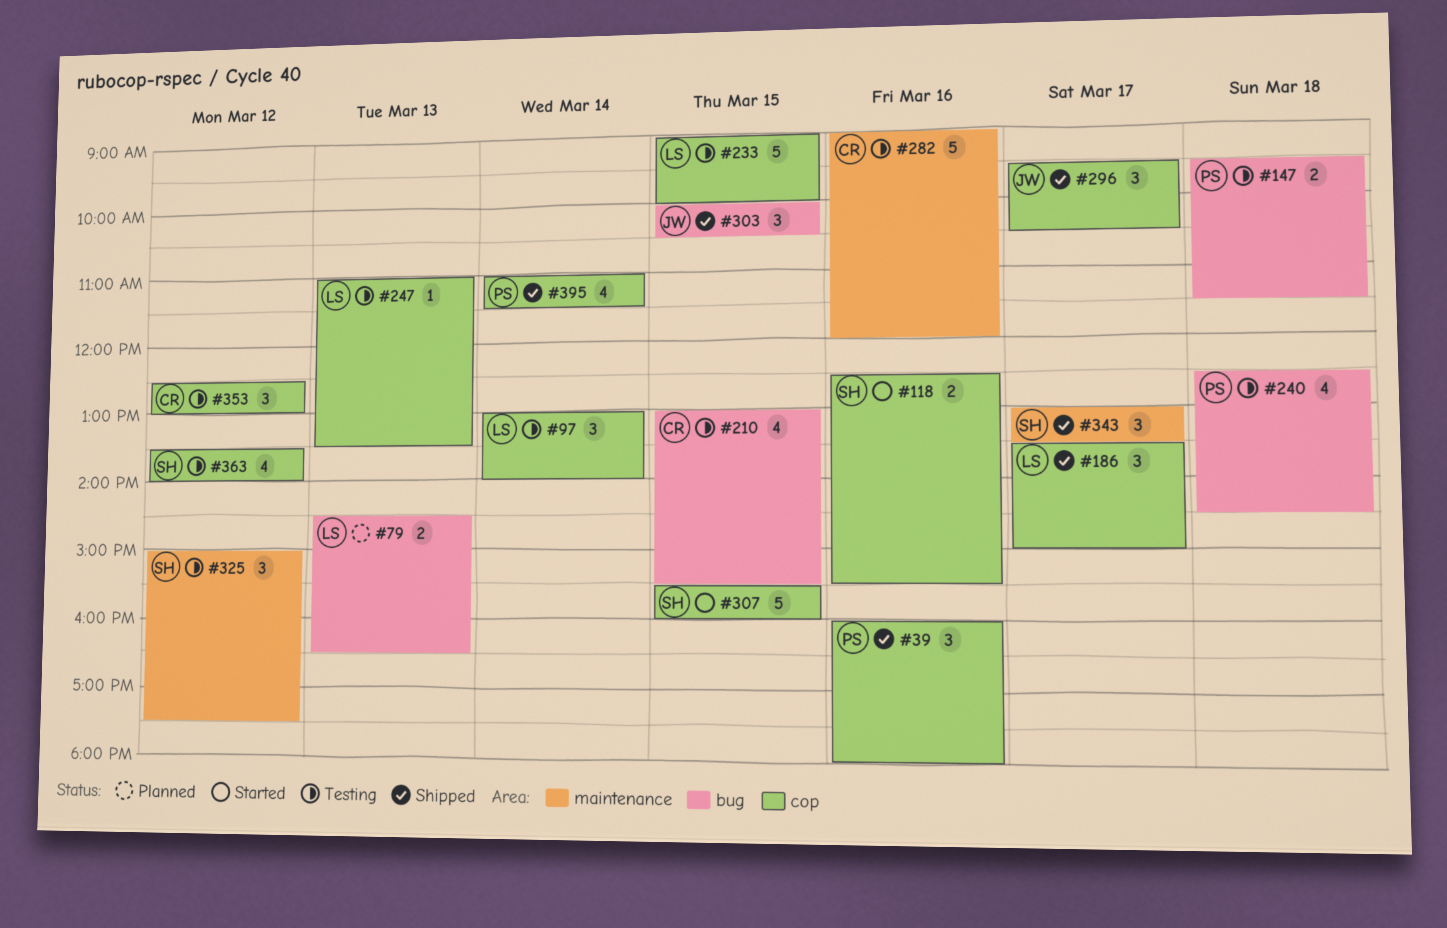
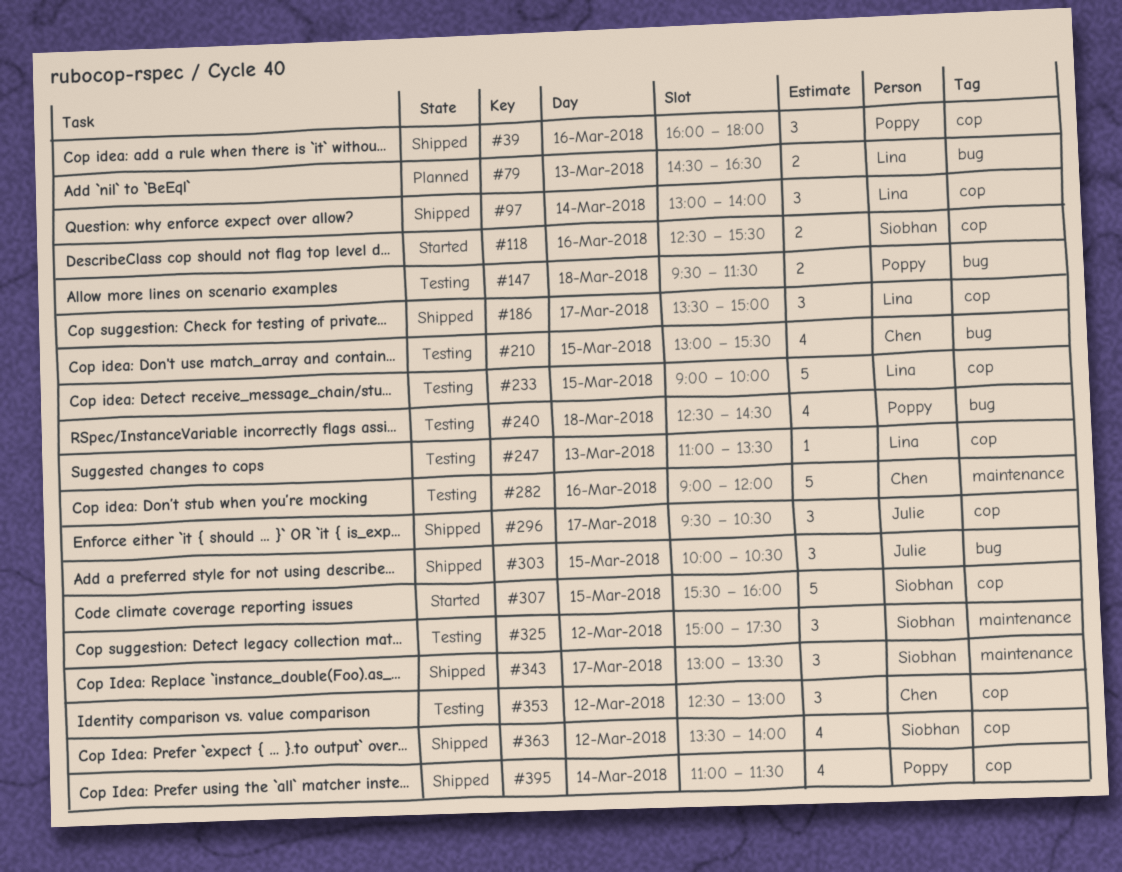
#97, status: Testing -> Shipped
#363, status: Testing -> Shipped

